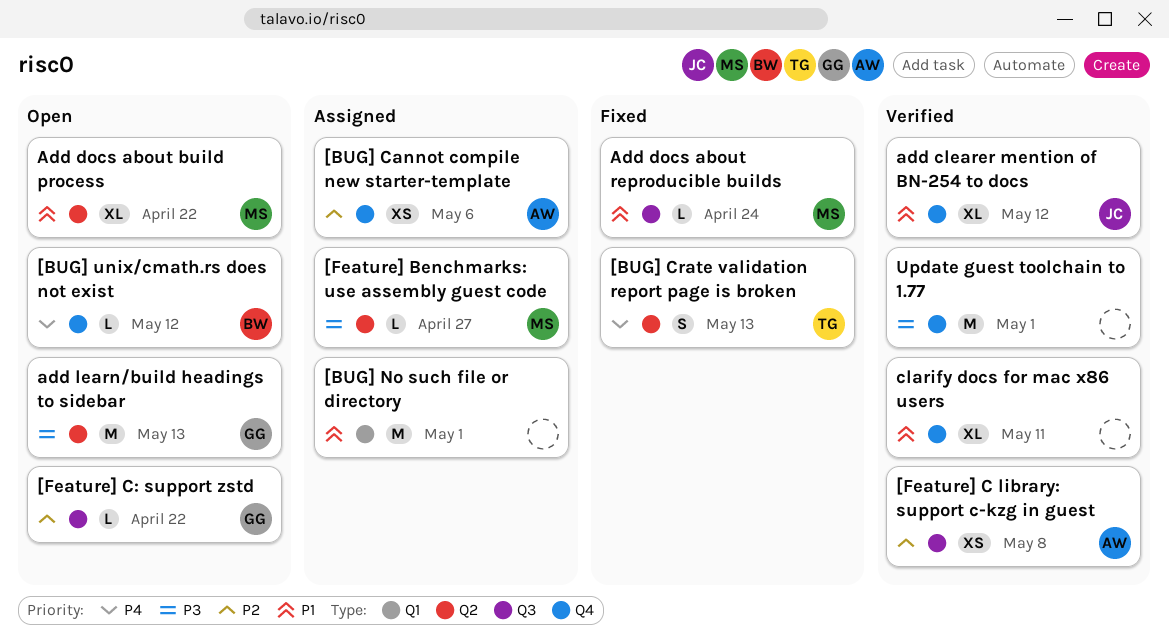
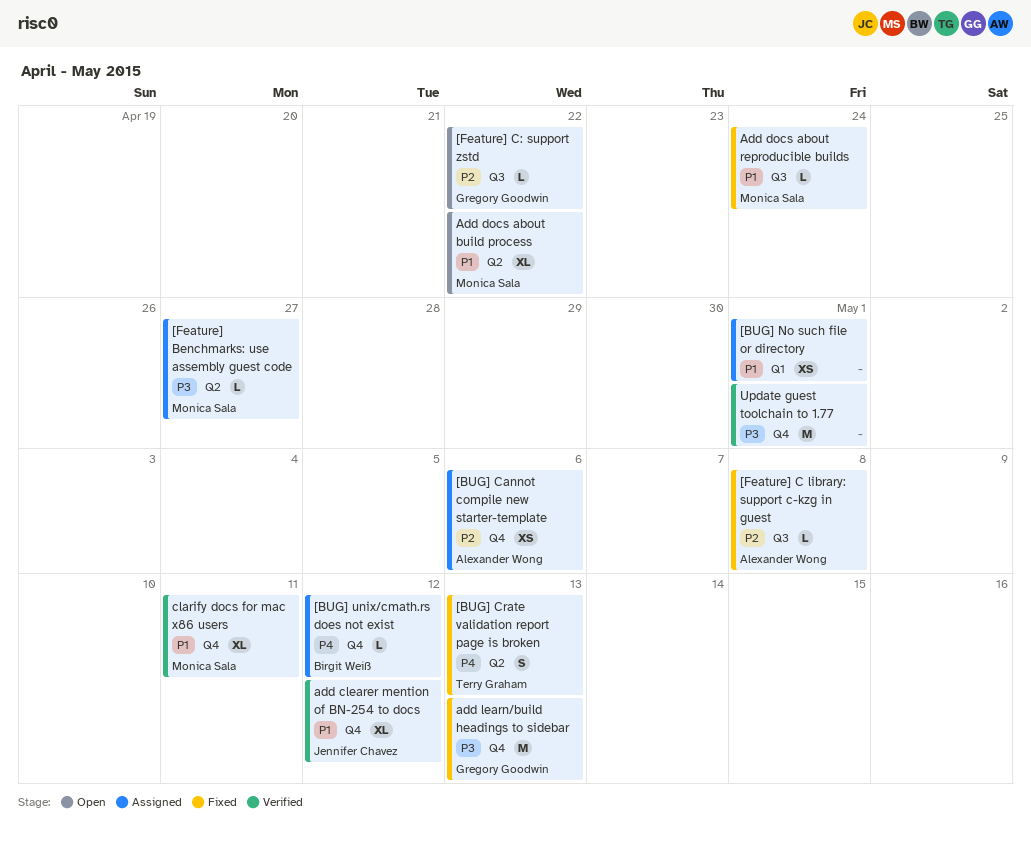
[BUG] No such file or directory, estimate: M -> XS
[BUG] unix/cmath.rs does not exist, status: Open -> Assigned
[Feature] C library: support c-kzg in guest, status: Verified -> Fixed
[Feature] C library: support c-kzg in guest, estimate: XS -> L
add learn/build headings to sidebar, status: Open -> Fixed
add learn/build headings to sidebar, label: Q2 -> Q4
clarify docs for mac x86 users, owner: none -> Monica Sala

